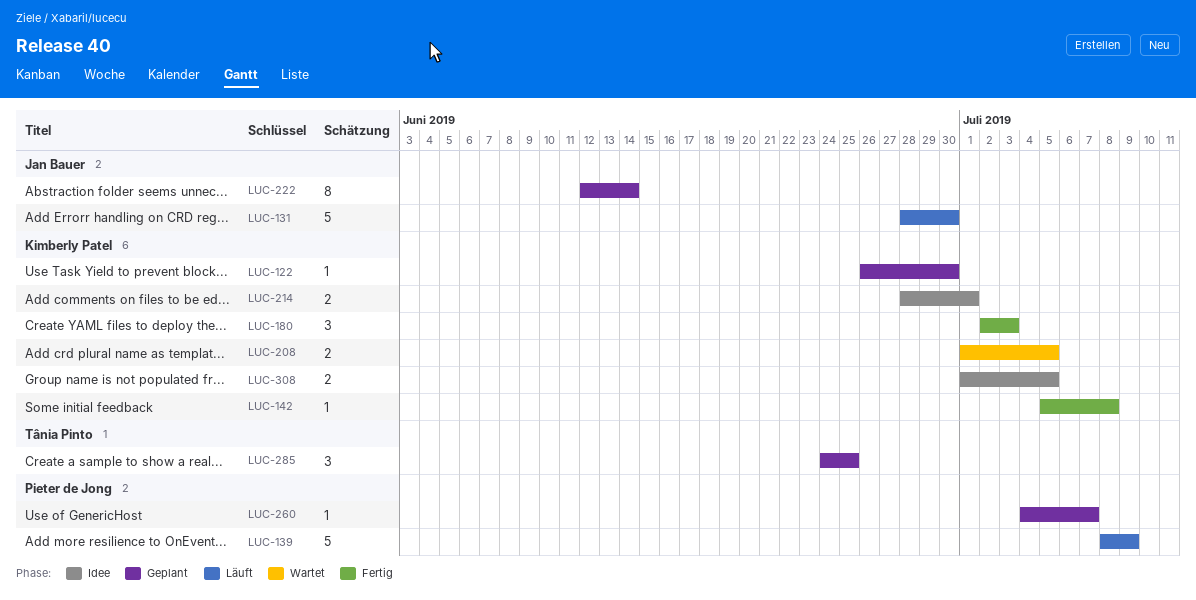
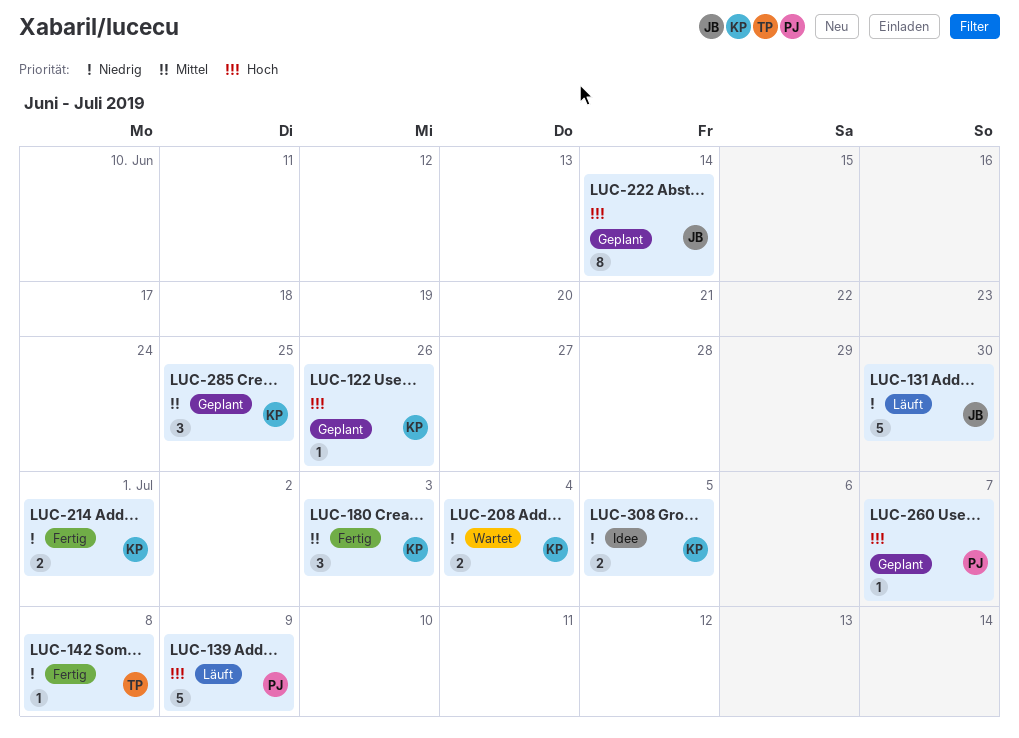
LUC-122, due: Jun 30 -> Jun 26
LUC-142, owner: Kimberly Patel -> Tânia Pinto
LUC-208, due: Jul 5 -> Jul 4
LUC-214, status: Idee -> Fertig
LUC-285, owner: Tânia Pinto -> Kimberly Patel

